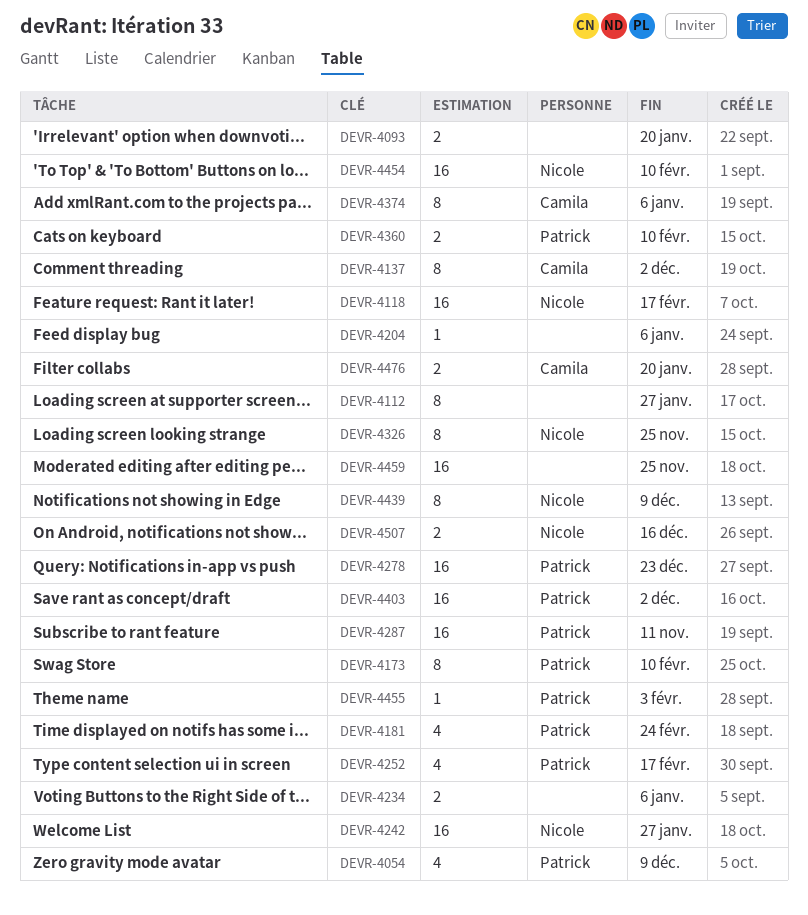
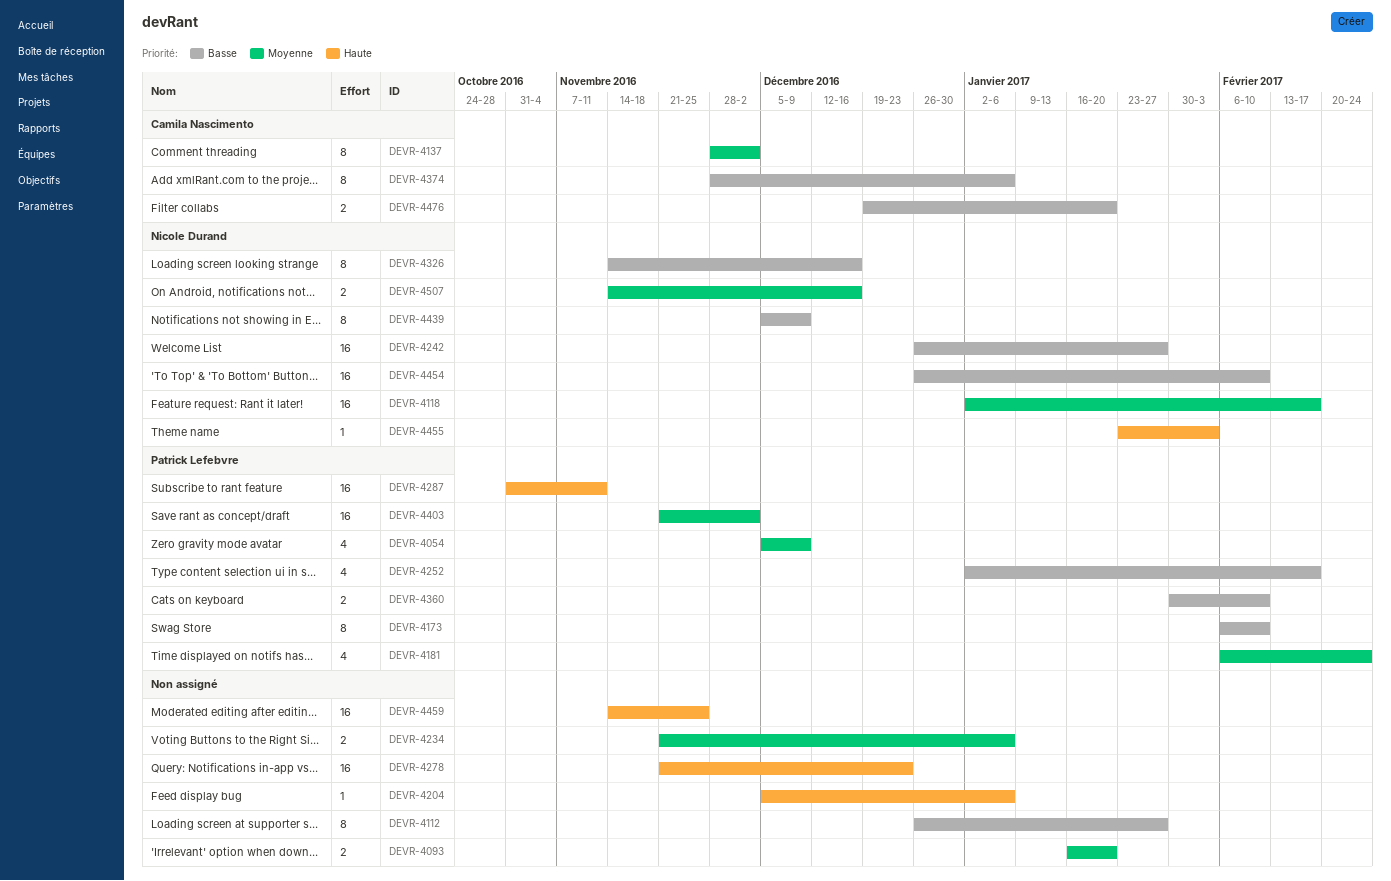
DEVR-4278, owner: Patrick Lefebvre -> none
DEVR-4326, due: Nov 25 -> Dec 16
DEVR-4455, owner: Patrick Lefebvre -> Nicole Durand

